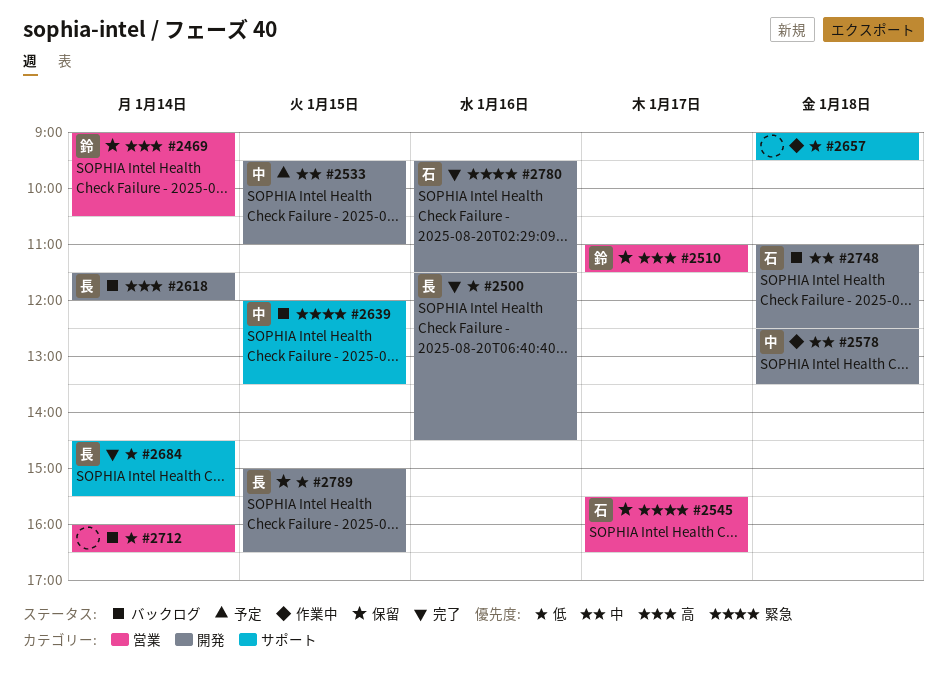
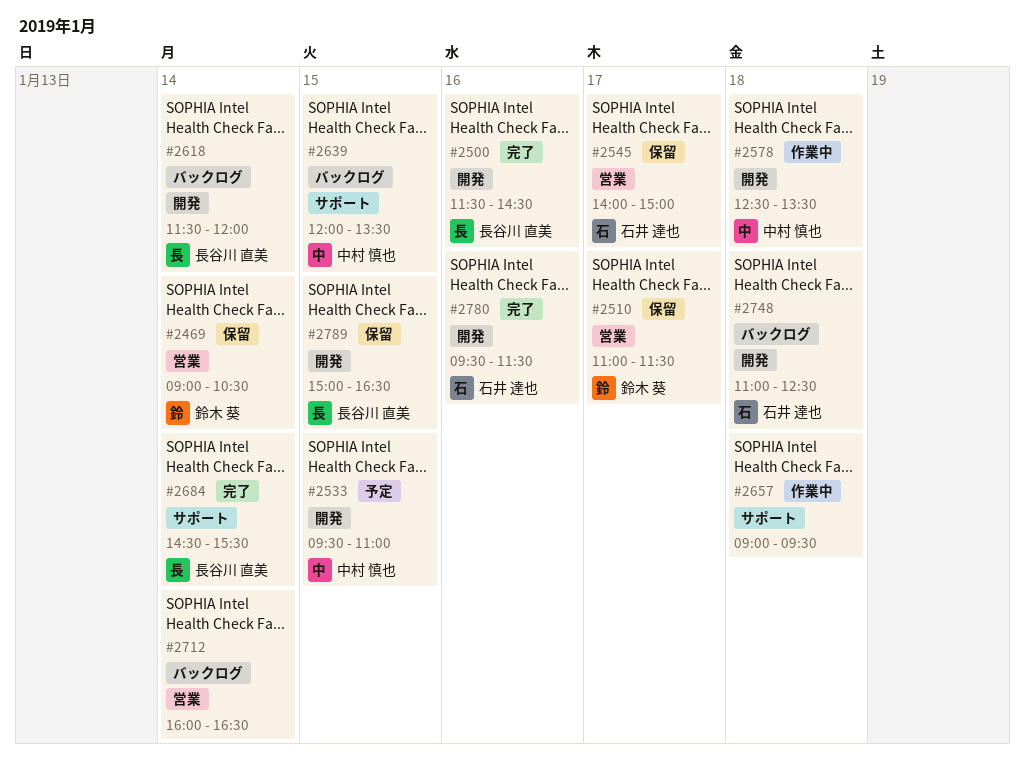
#2545, begins: 15:30 -> 14:00
#2545, ends: 16:30 -> 15:00

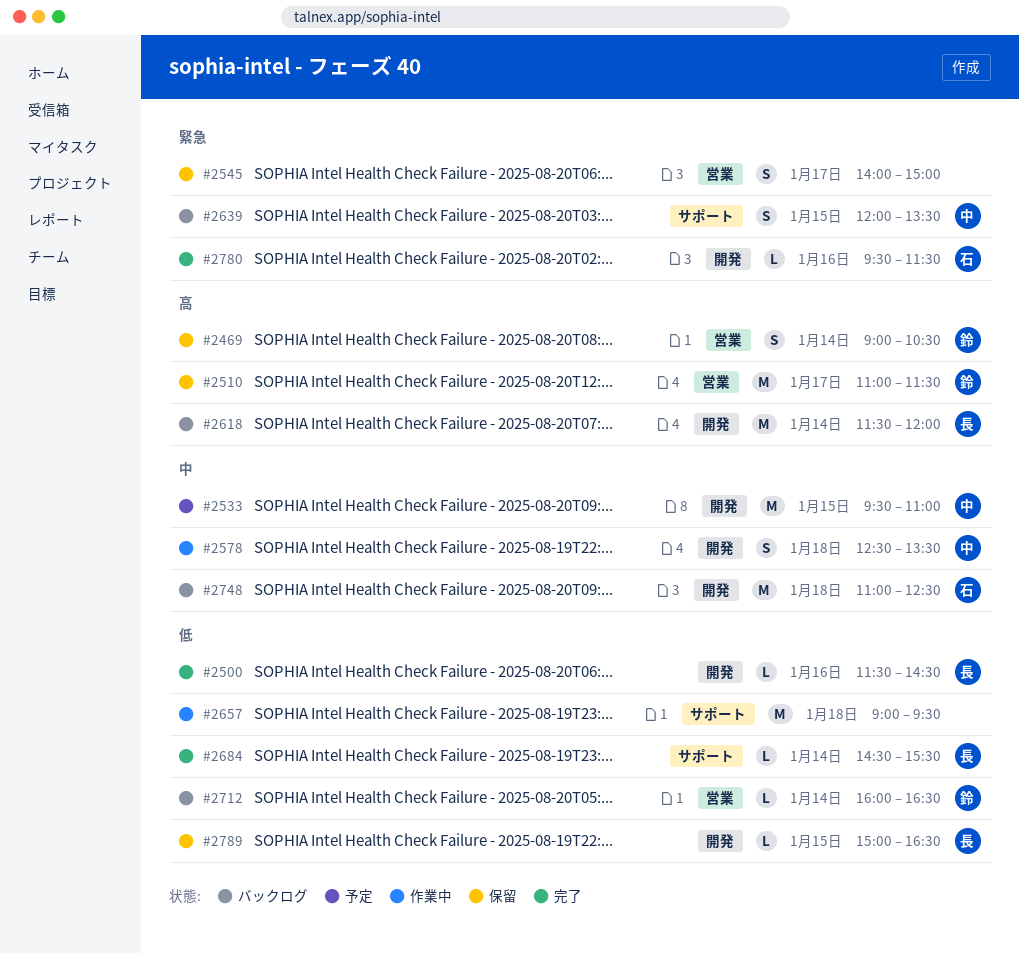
#2545, owner: 石井 達也 -> none
#2712, owner: none -> 鈴木 葵

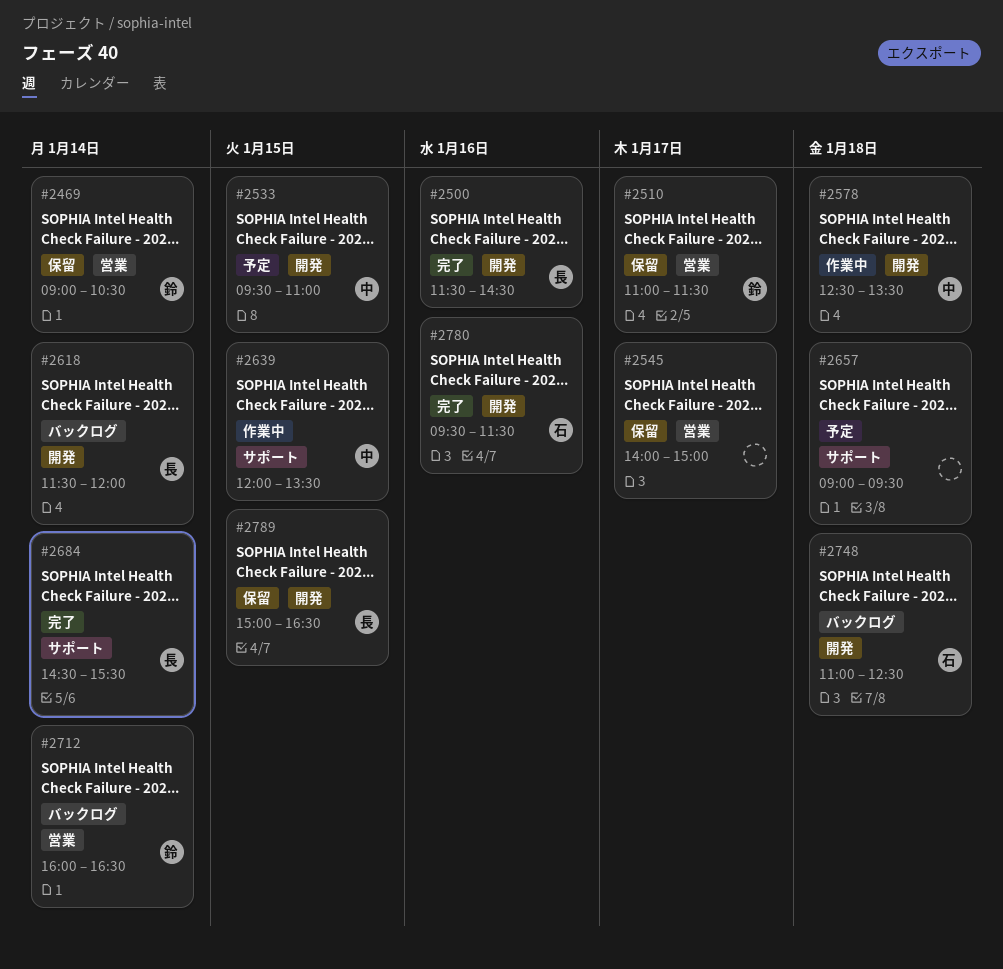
#2639, status: バックログ -> 作業中
#2657, status: 作業中 -> 予定

